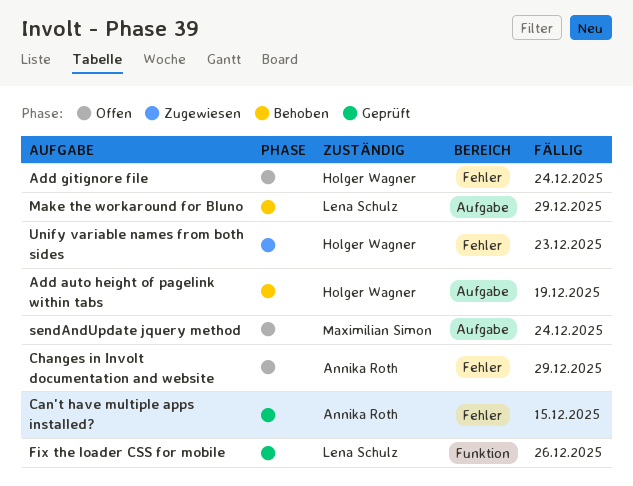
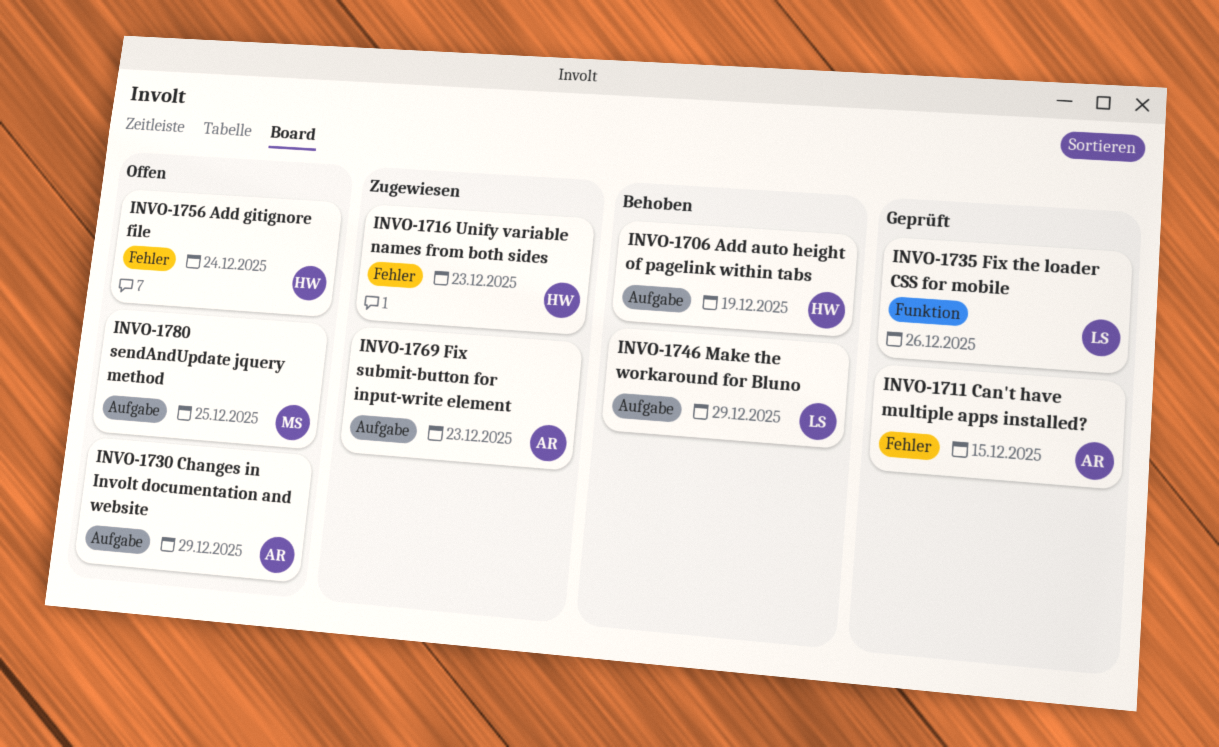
Changes in Involt documentation and website, label: Fehler -> Aufgabe
Fix submit-button for input-write element: none -> present
sendAndUpdate jquery method, due: Dec 24 -> Dec 25

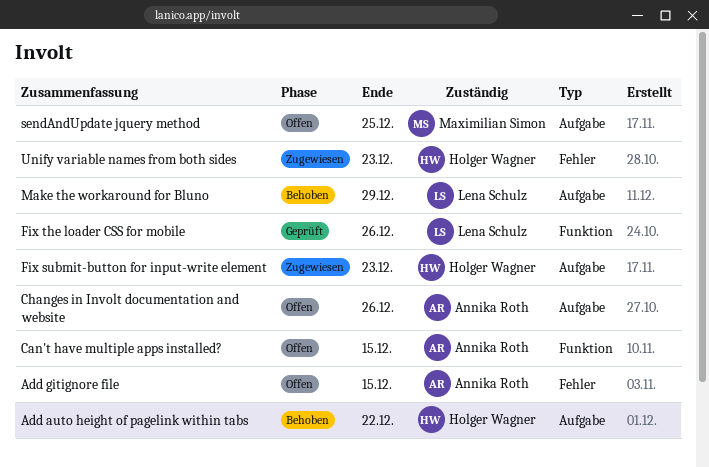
Add auto height of pagelink within tabs, due: Dec 19 -> Dec 22
Add gitignore file, owner: Holger Wagner -> Annika Roth
Add gitignore file, due: Dec 24 -> Dec 15
Can't have multiple apps installed?, status: Geprüft -> Offen
Can't have multiple apps installed?, label: Fehler -> Funktion
Changes in Involt documentation and website, due: Dec 29 -> Dec 26
Fix submit-button for input-write element, owner: Annika Roth -> Holger Wagner

